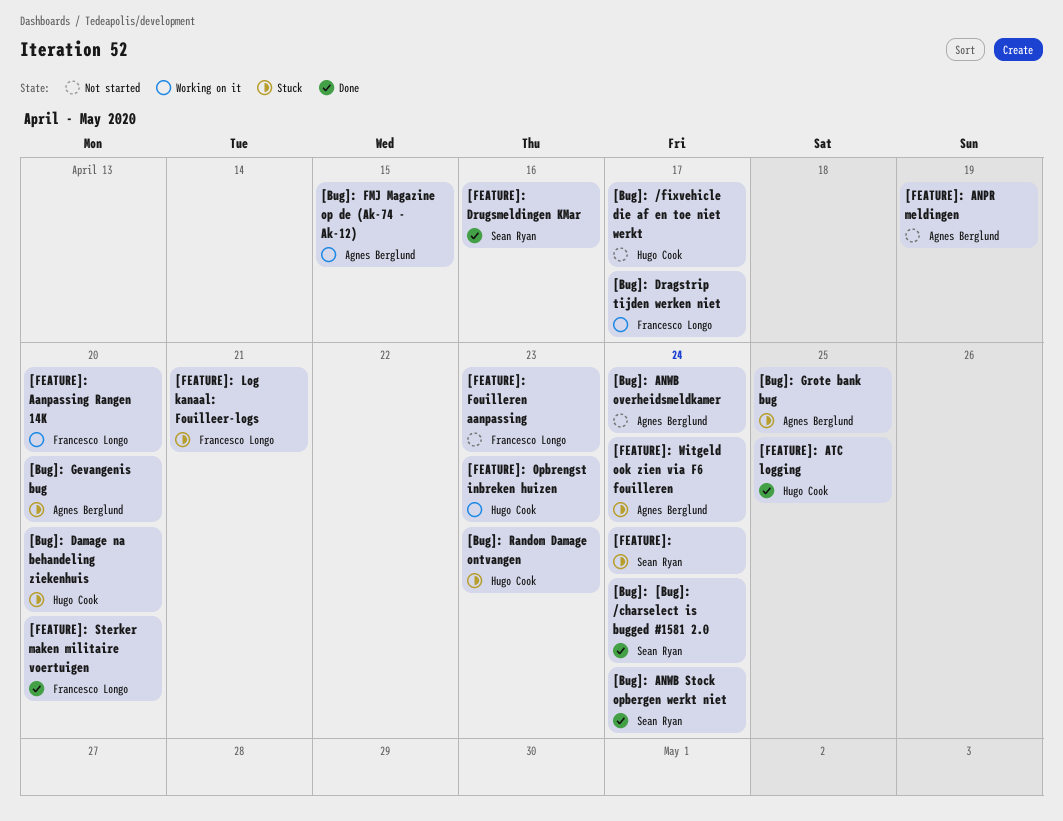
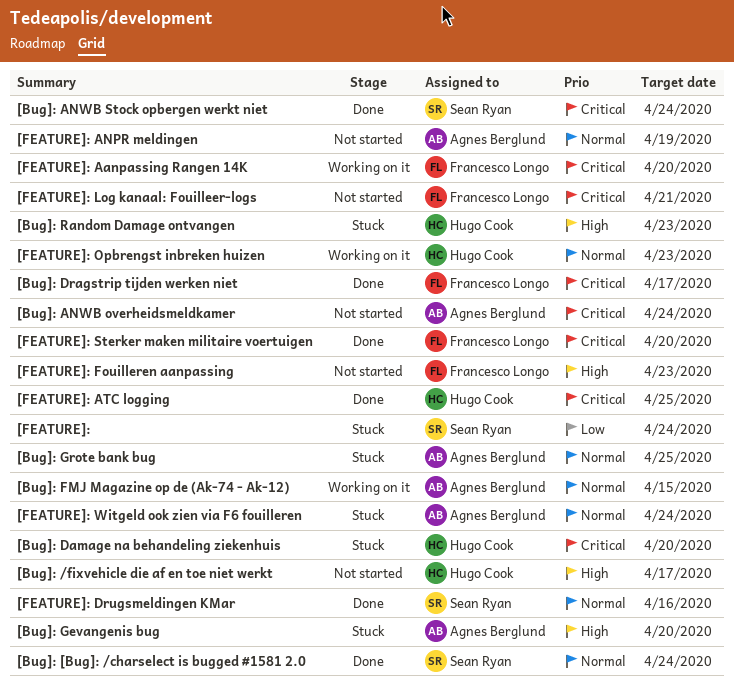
[Bug]: Dragstrip tijden werken niet, status: Working on it -> Done
[FEATURE]: Log kanaal: Fouilleer-logs, status: Stuck -> Not started

